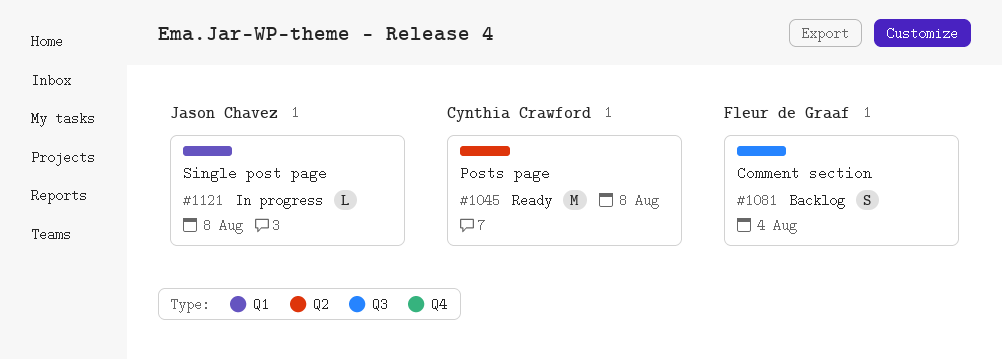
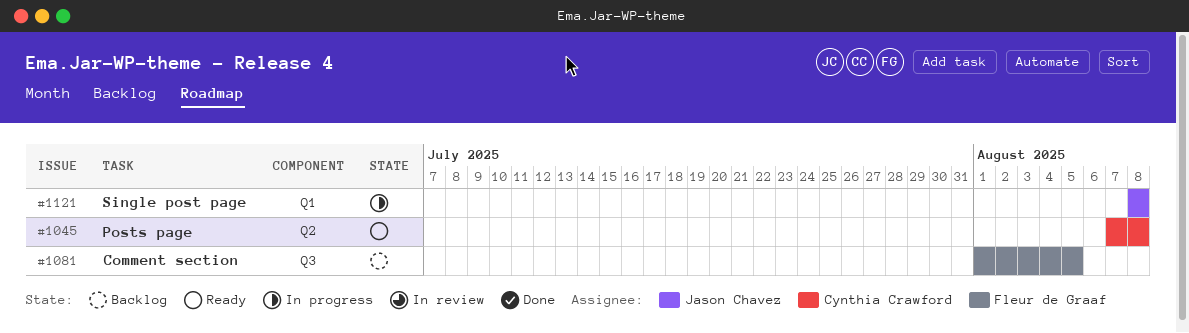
#1081, due: Aug 4 -> Aug 5

